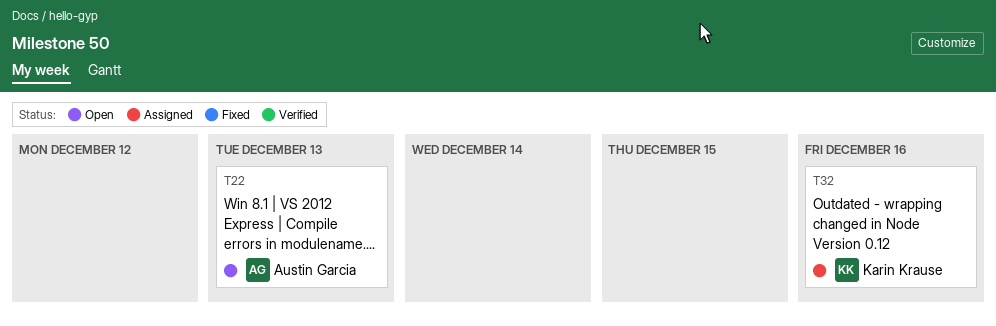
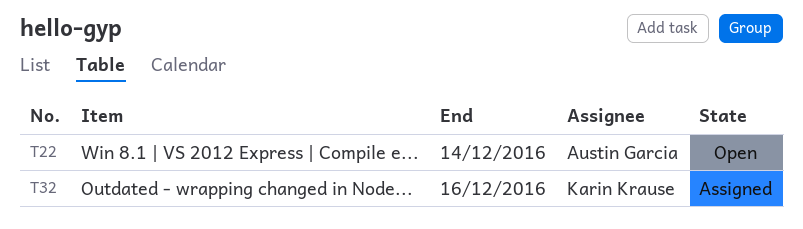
T22, due: Dec 13 -> Dec 14

